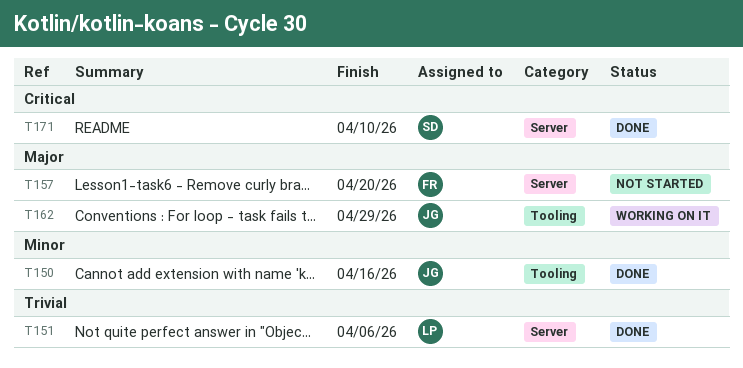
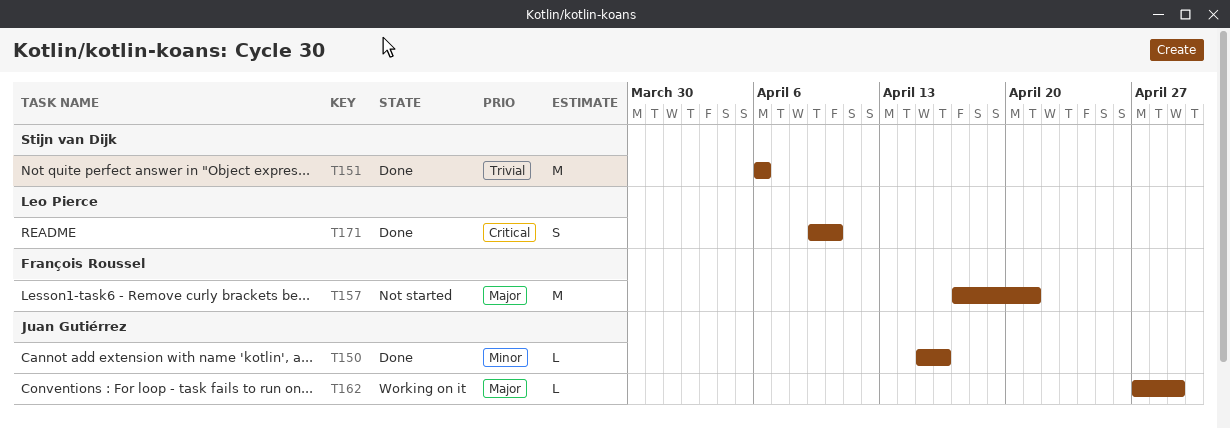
T151, owner: Leo Pierce -> Stijn van Dijk
T157, due: Apr 20 -> Apr 21
T171, owner: Stijn van Dijk -> Leo Pierce

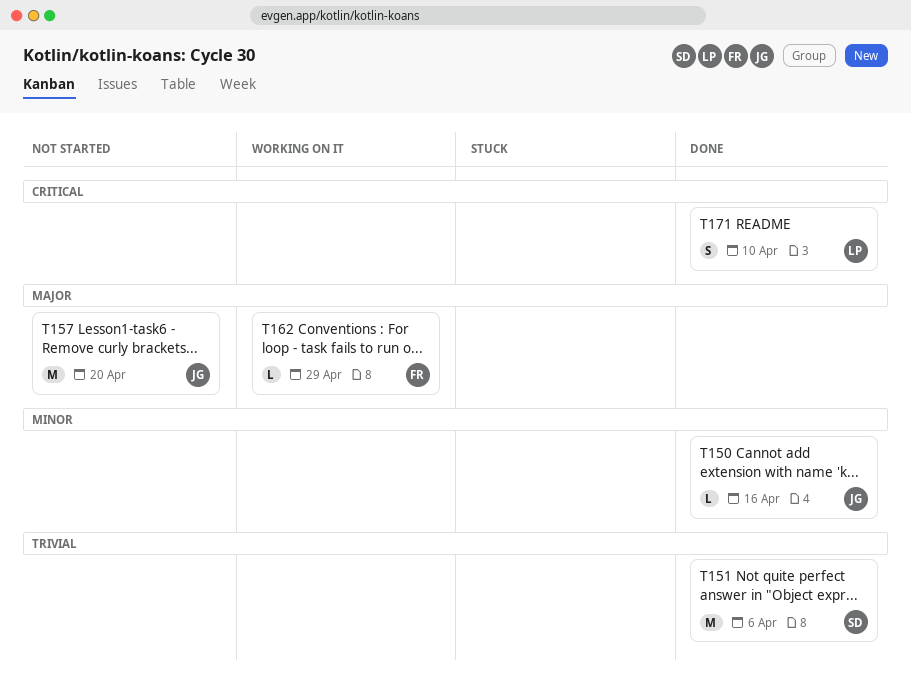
T157, owner: François Roussel -> Juan Gutiérrez
T157, due: Apr 21 -> Apr 20
T162, owner: Juan Gutiérrez -> François Roussel

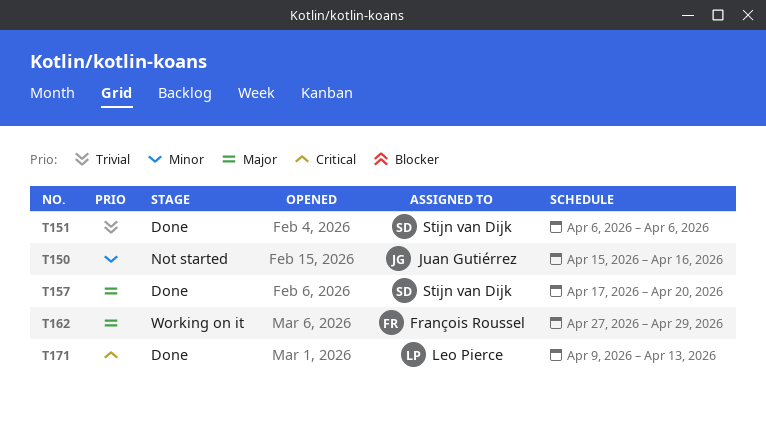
T150, status: Done -> Not started
T157, status: Not started -> Done
T157, owner: Juan Gutiérrez -> Stijn van Dijk
T171, due: Apr 10 -> Apr 13

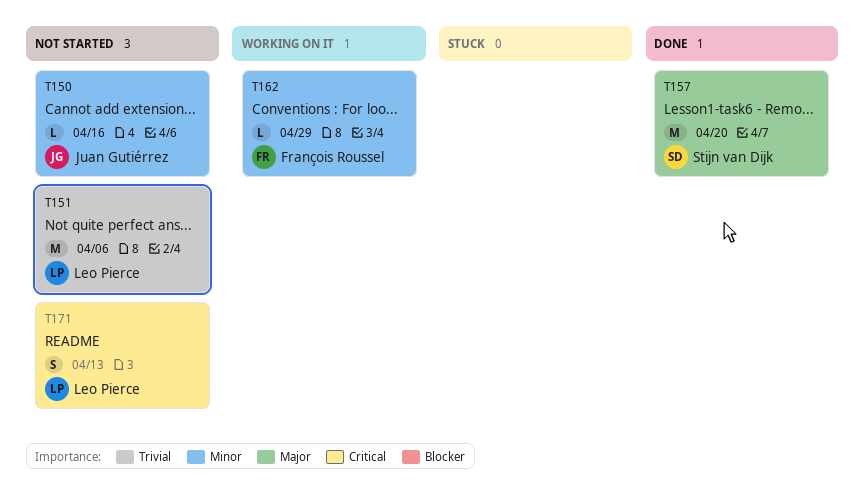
T151, status: Done -> Not started
T151, owner: Stijn van Dijk -> Leo Pierce
T162, priority: Major -> Minor
T171, status: Done -> Not started

